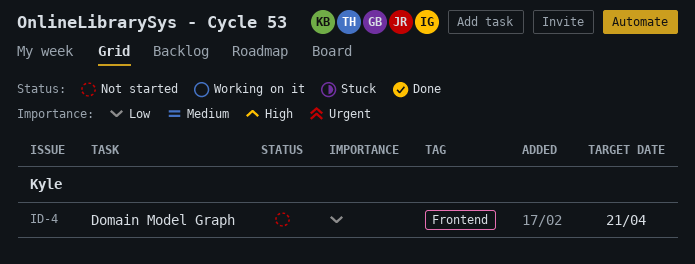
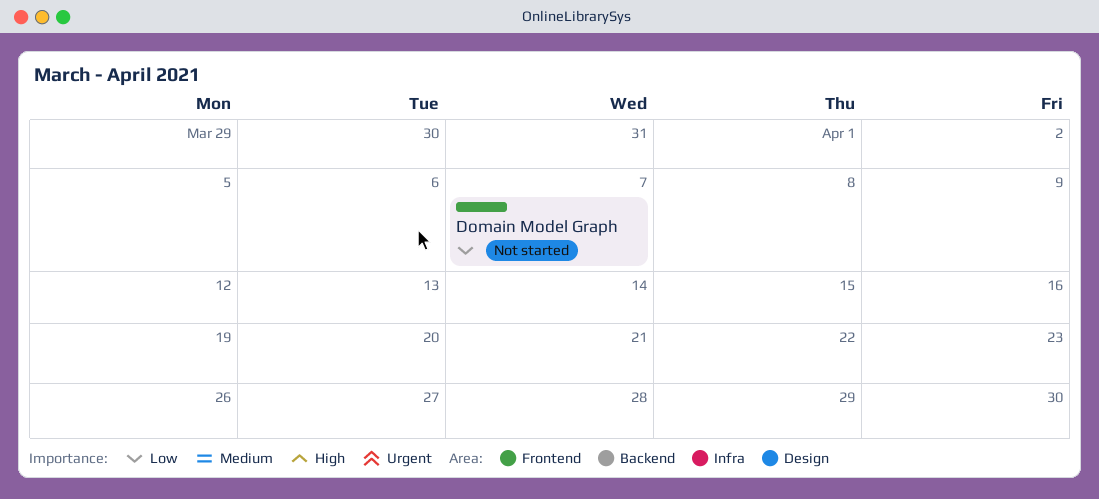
Domain Model Graph, due: Apr 21 -> Apr 7

